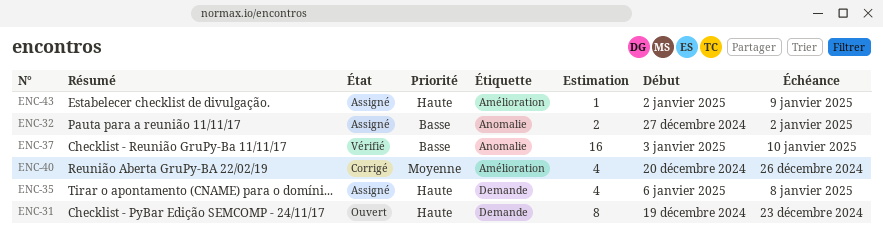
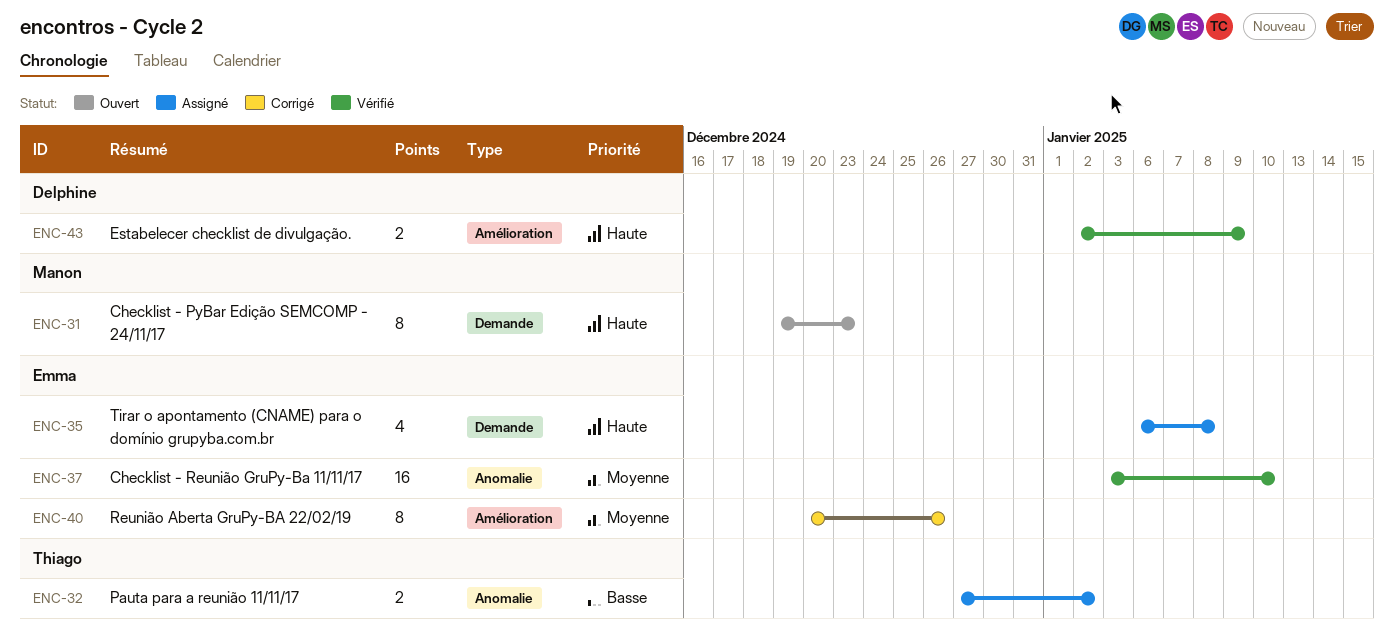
ENC-37, priority: Basse -> Moyenne
ENC-40, estimate: 4 -> 8
ENC-43, status: Assigné -> Vérifié
ENC-43, estimate: 1 -> 2

